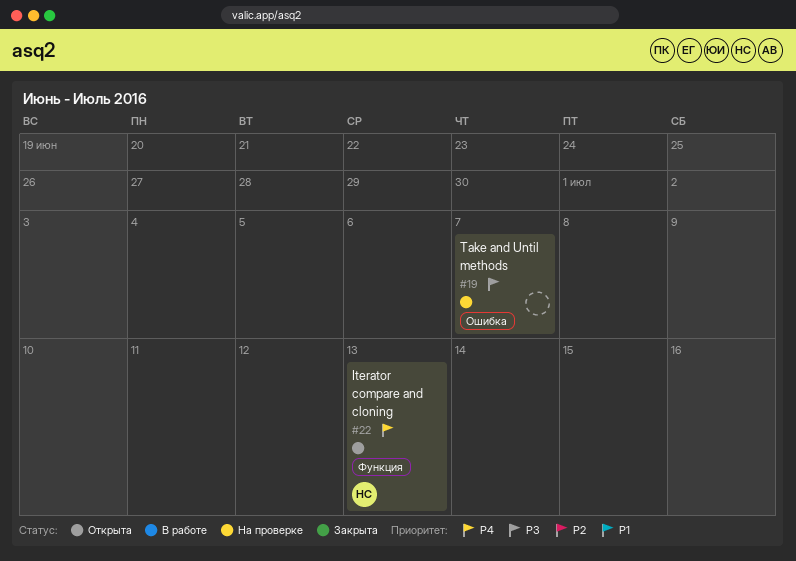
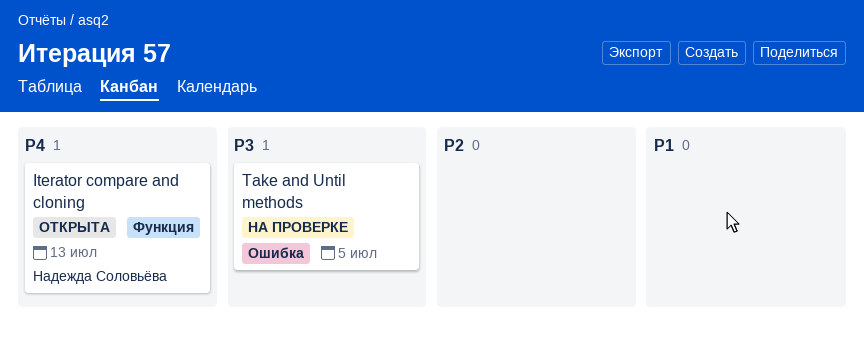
Take and Until methods, due: Jul 7 -> Jul 5

